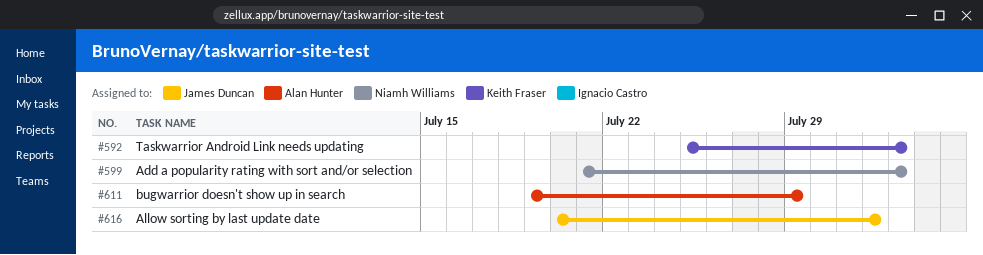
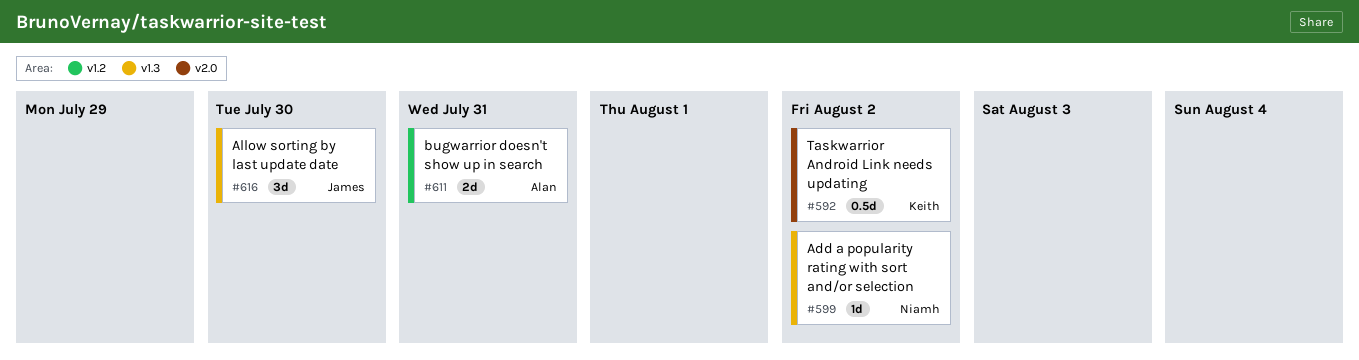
#611, due: Jul 29 -> Jul 31
#616, due: Aug 1 -> Jul 30

